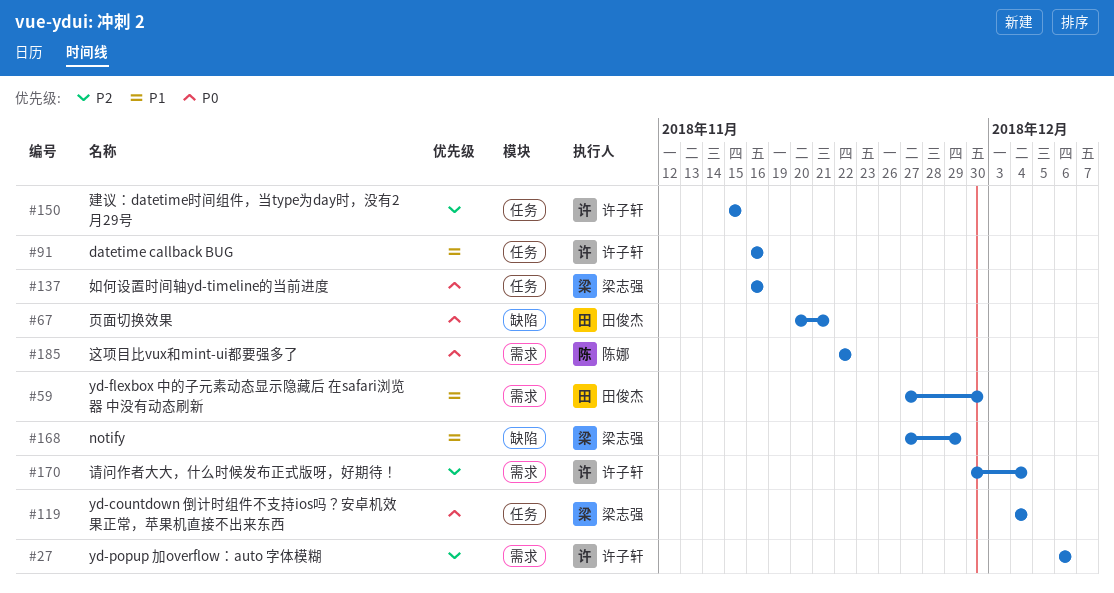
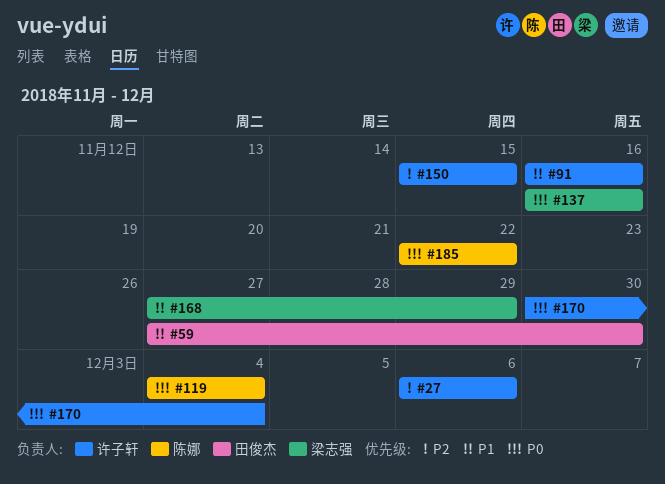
#67: present -> none
#119, owner: 梁志强 -> 陈娜
#170, priority: P2 -> P0

